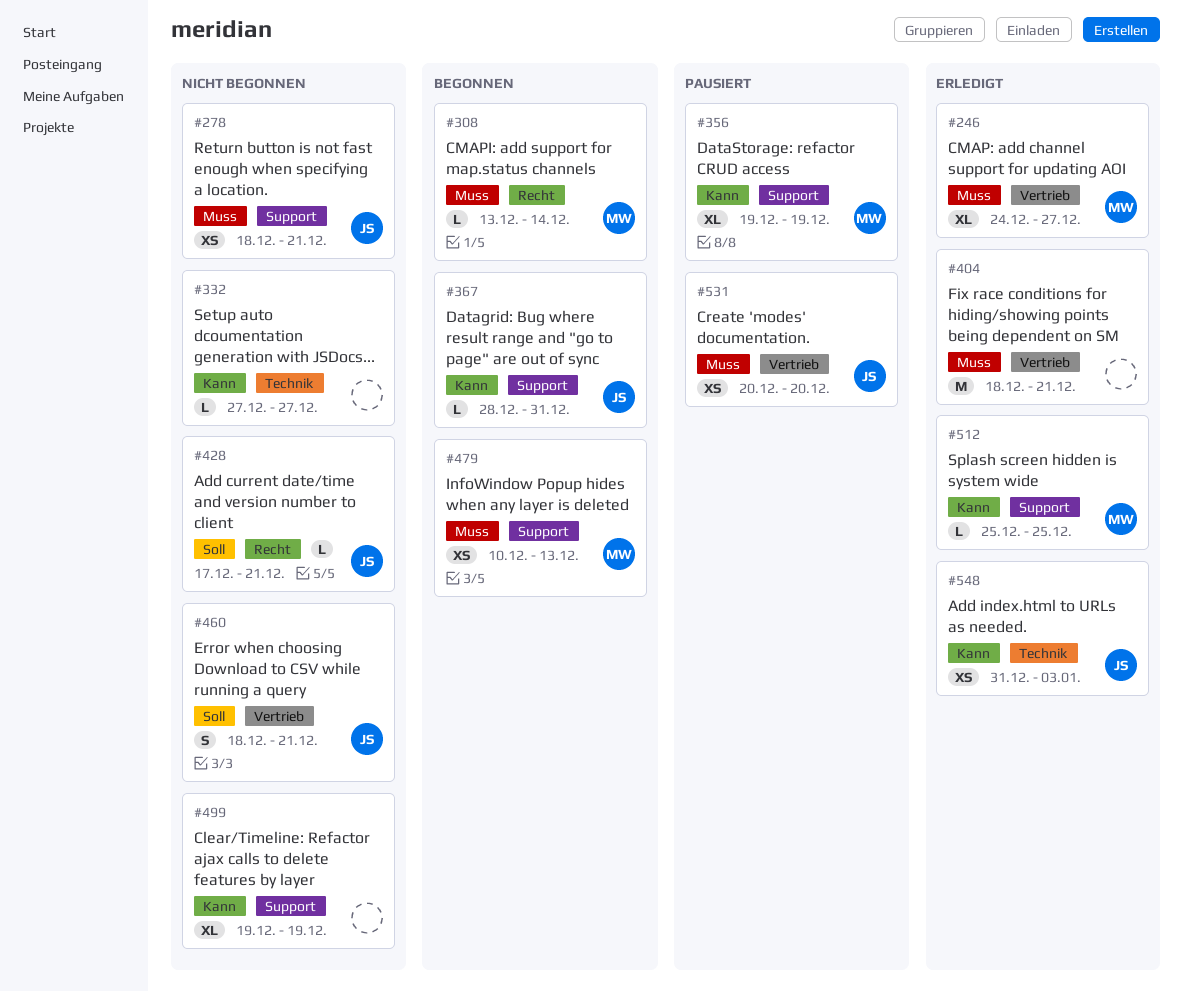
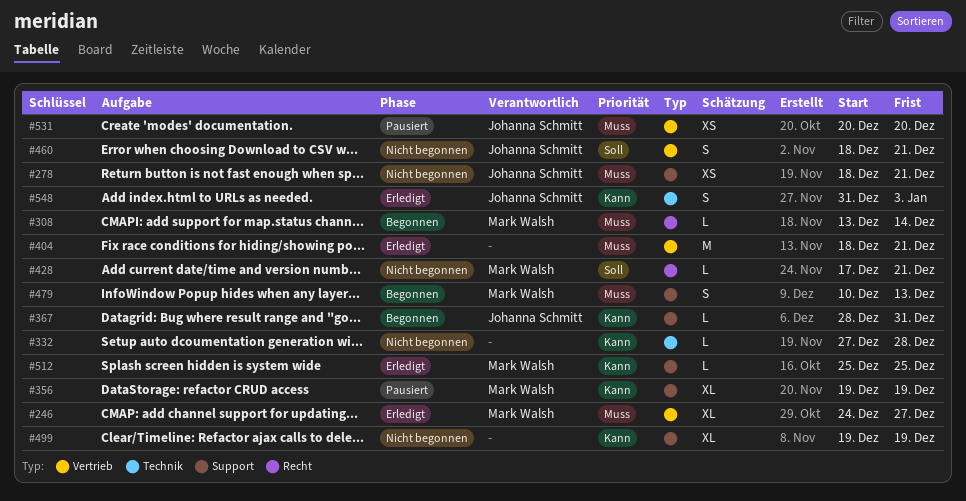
#332, due: Dec 27 -> Dec 28
#428, owner: Johanna Schmitt -> Mark Walsh
#479, estimate: XS -> S
#548, estimate: XS -> S

